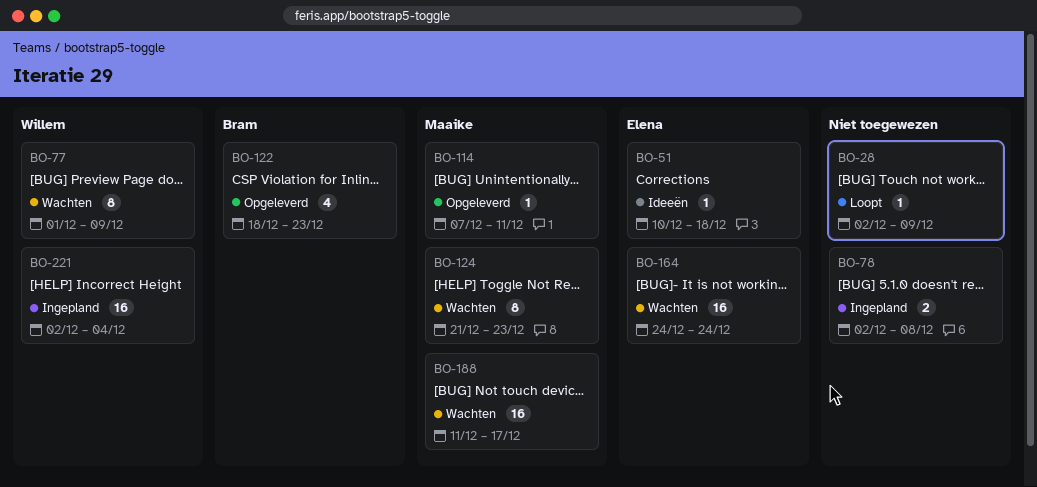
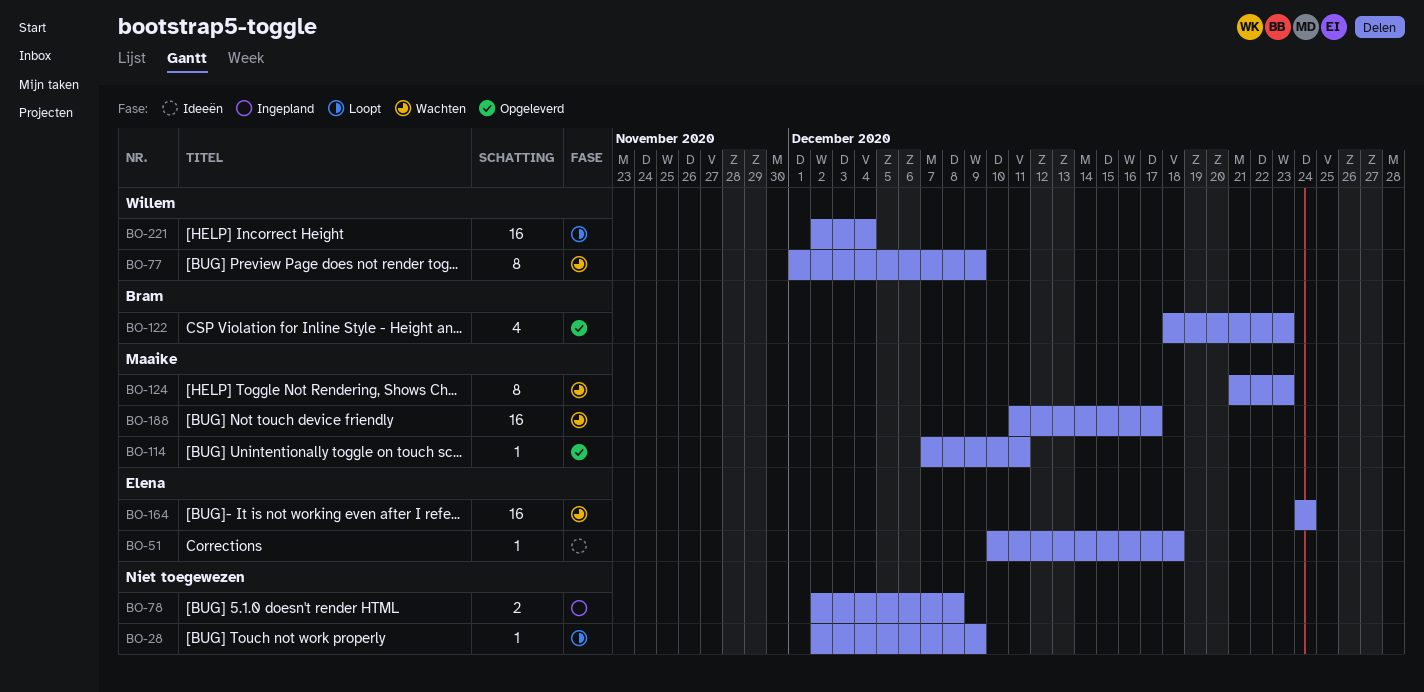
BO-221, status: Ingepland -> Loopt

